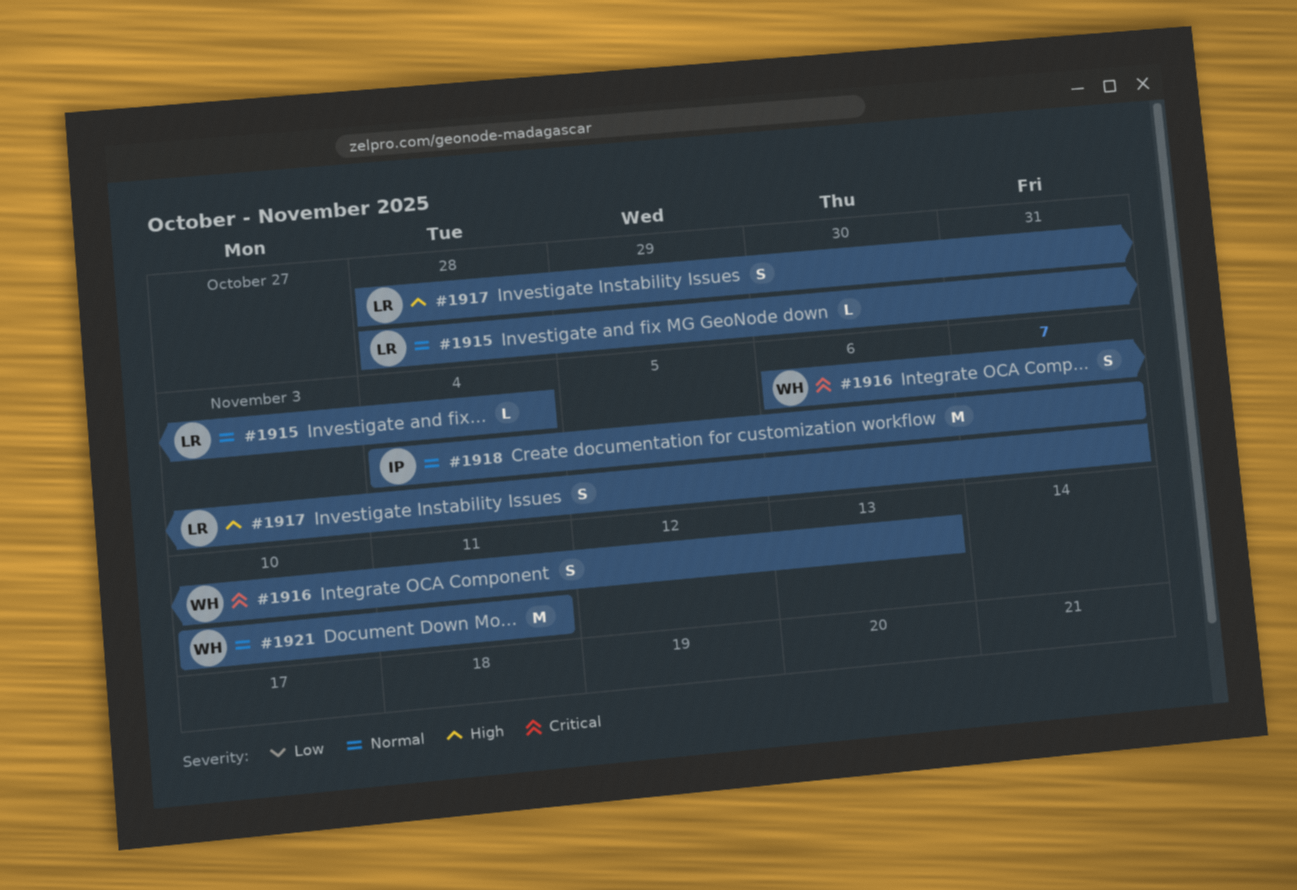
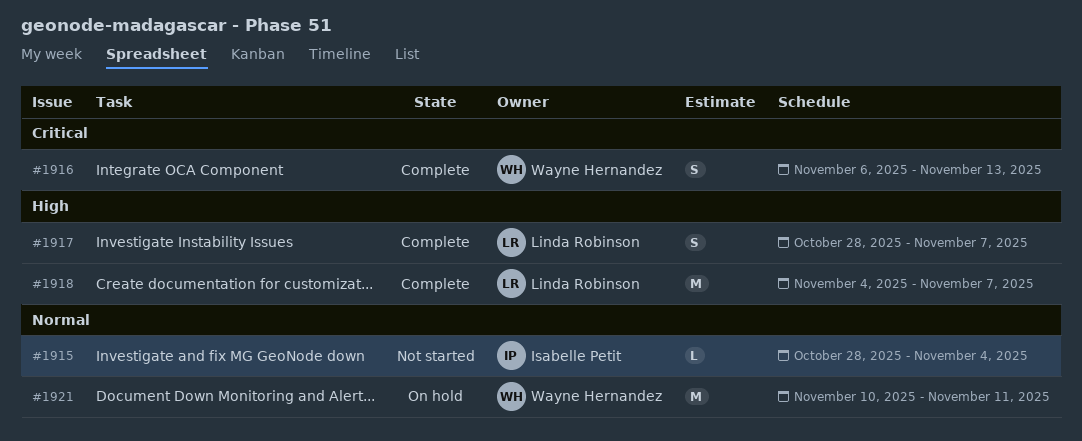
#1915, owner: Linda Robinson -> Isabelle Petit
#1918, owner: Isabelle Petit -> Linda Robinson
#1918, priority: Normal -> High

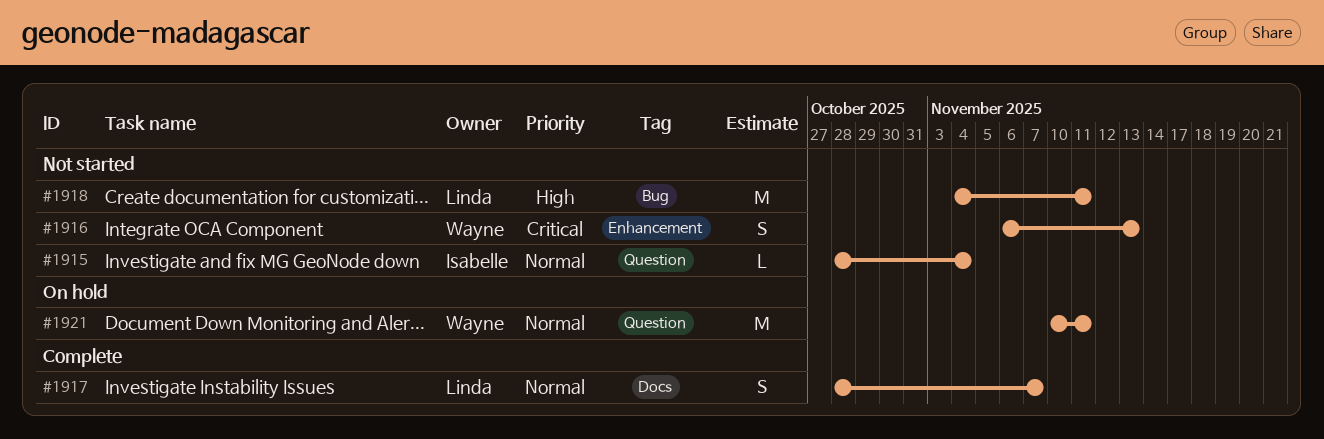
#1916, status: Complete -> Not started
#1917, priority: High -> Normal
#1918, status: Complete -> Not started
#1918, due: Nov 7 -> Nov 11

